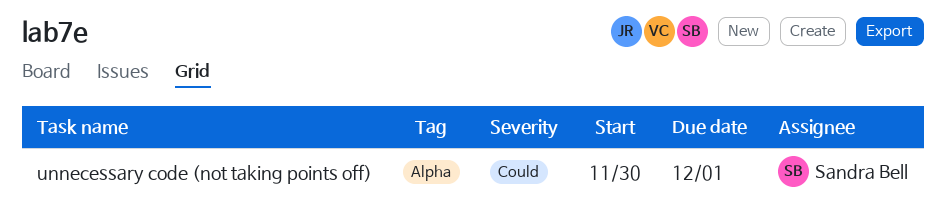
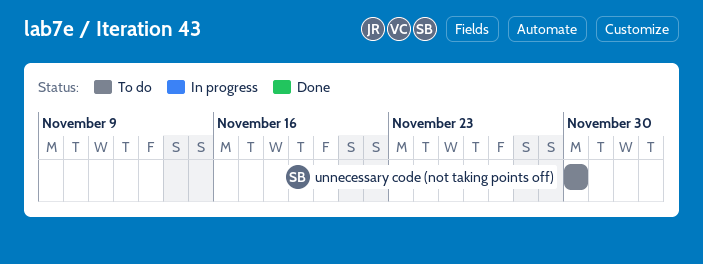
unnecessary code (not taking points off), due: Dec 1 -> Nov 30

